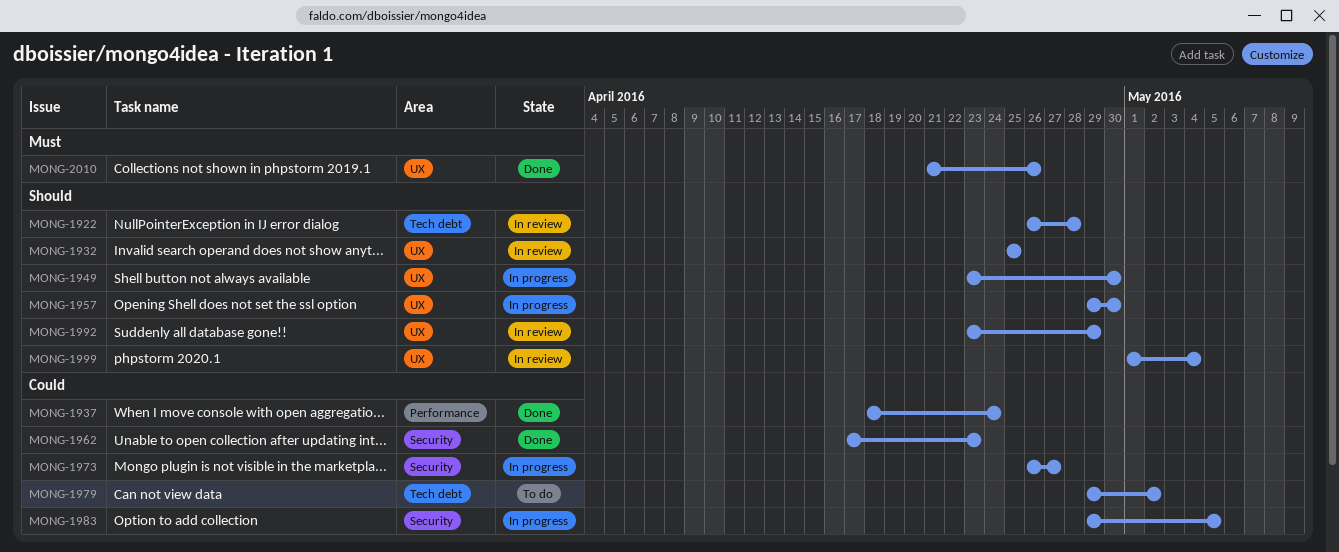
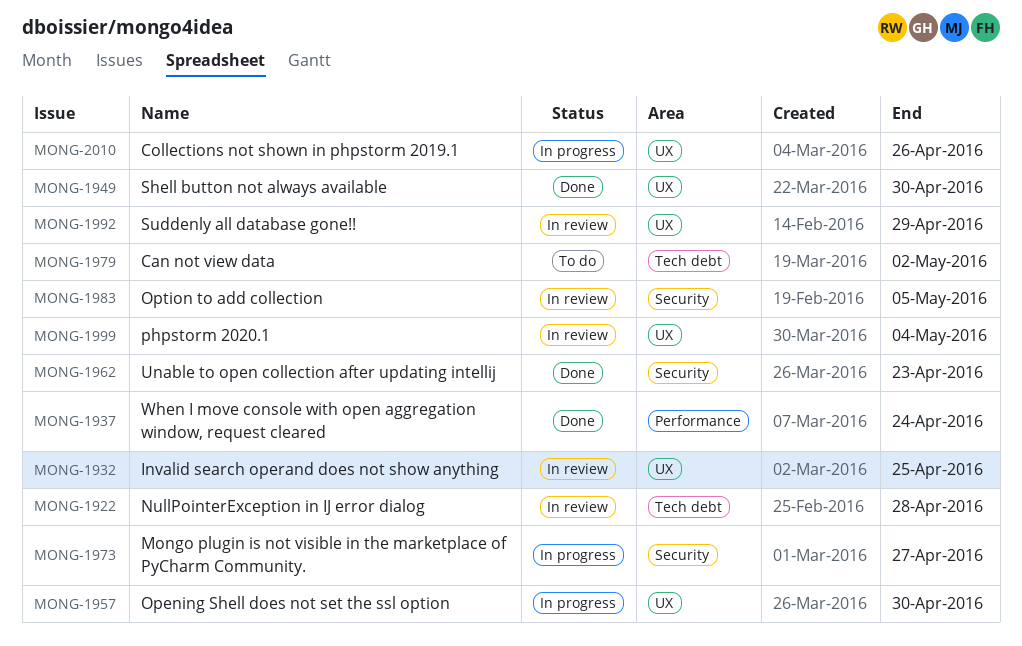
MONG-1949, status: In progress -> Done
MONG-1983, status: In progress -> In review
MONG-2010, status: Done -> In progress

